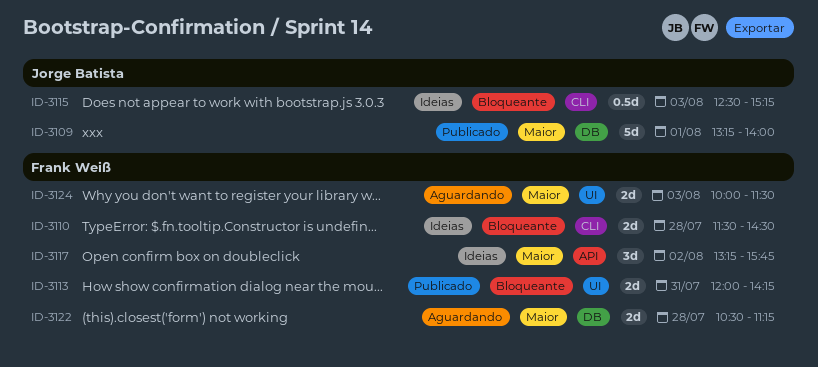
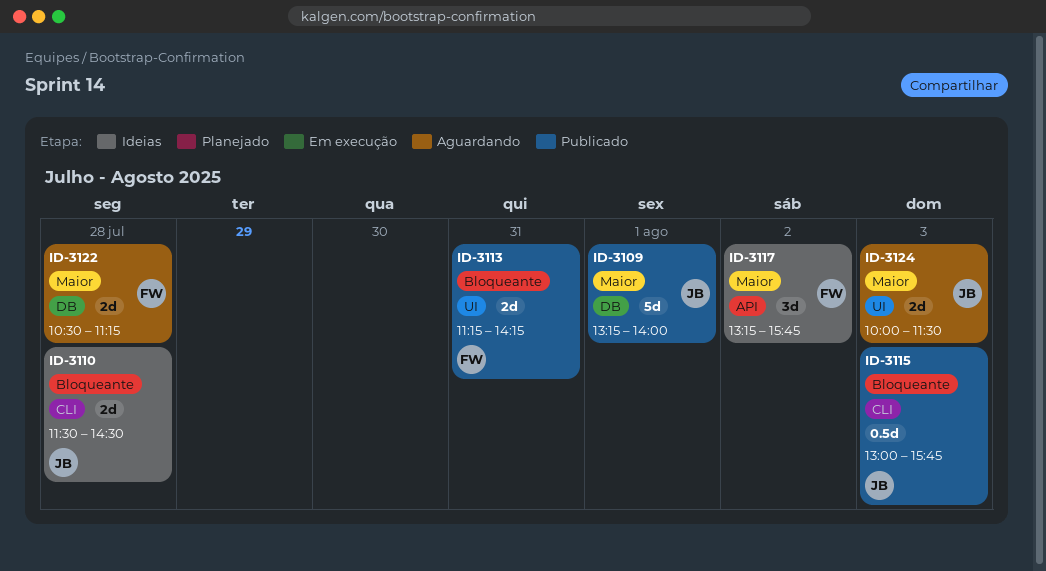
ID-3110, owner: Frank Weiß -> Jorge Batista
ID-3113, begins: 12:00 -> 11:15
ID-3115, status: Ideias -> Publicado
ID-3115, begins: 12:30 -> 13:00
ID-3115, ends: 15:15 -> 15:45
ID-3124, owner: Frank Weiß -> Jorge Batista

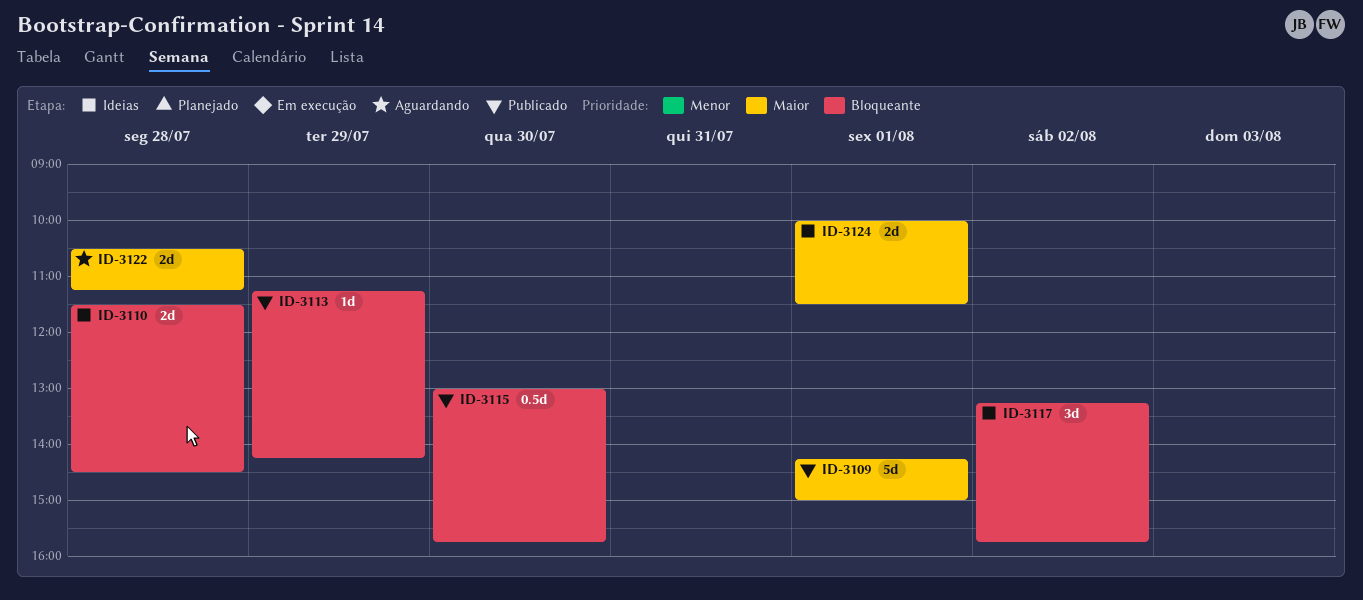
ID-3109, begins: 13:15 -> 14:15
ID-3109, ends: 14:00 -> 15:00
ID-3113, estimate: 2d -> 1d
ID-3113, day: Jul 31 -> Jul 29
ID-3115, day: Aug 3 -> Jul 30
ID-3117, priority: Maior -> Bloqueante
ID-3124, status: Aguardando -> Ideias
ID-3124, day: Aug 3 -> Aug 1

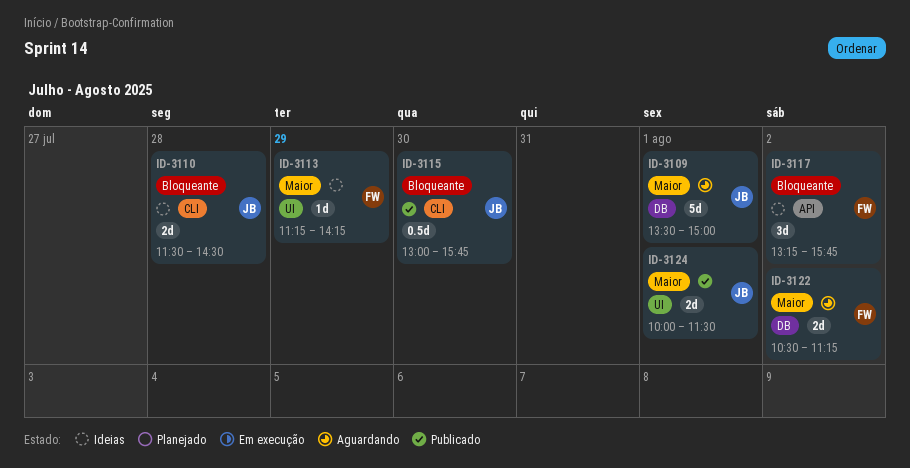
ID-3109, status: Publicado -> Aguardando
ID-3109, begins: 14:15 -> 13:30
ID-3113, status: Publicado -> Ideias
ID-3113, priority: Bloqueante -> Maior
ID-3122, day: Jul 28 -> Aug 2
ID-3124, status: Ideias -> Publicado

